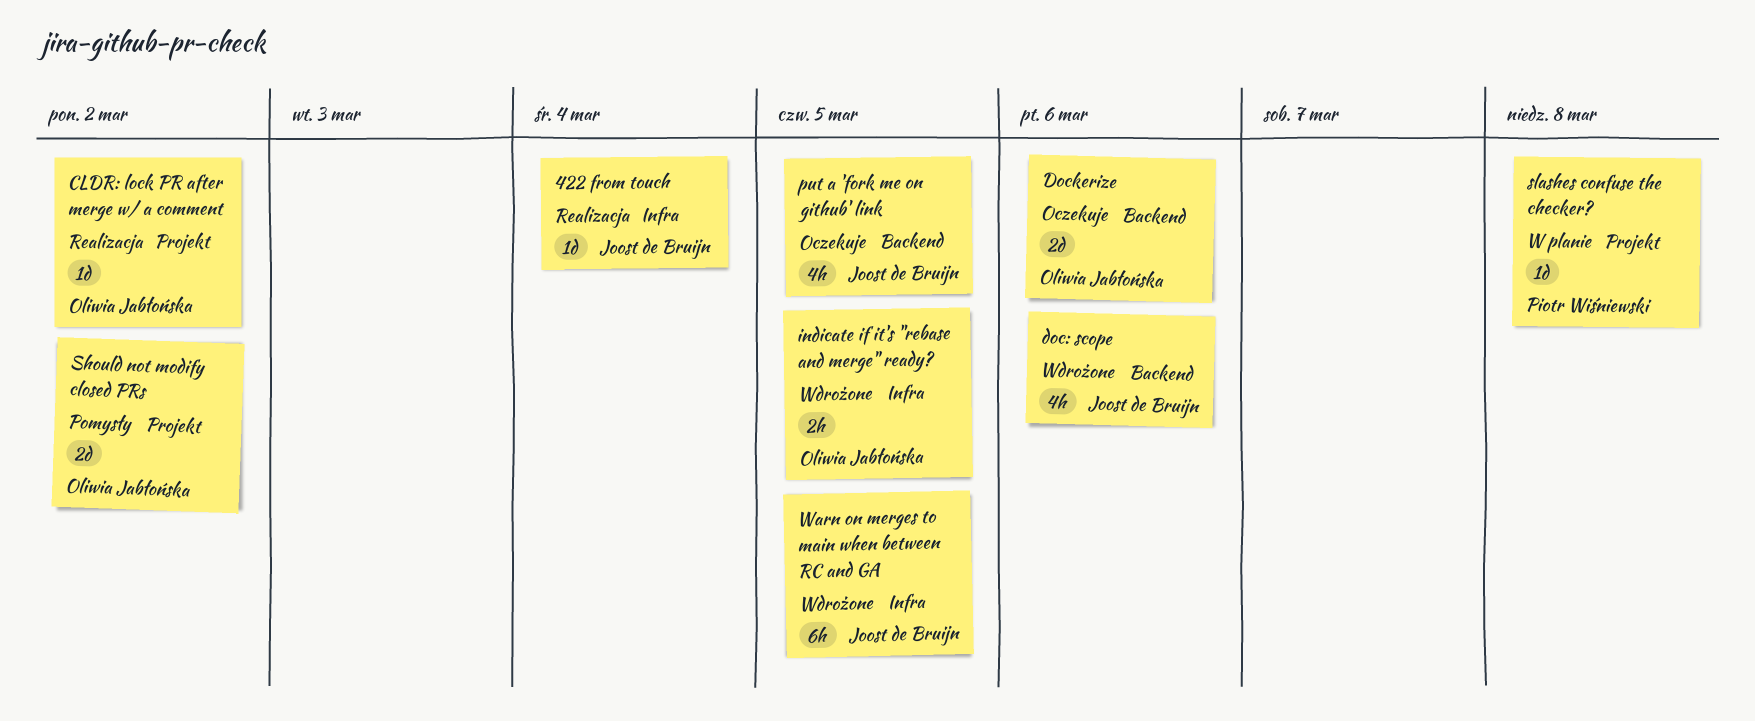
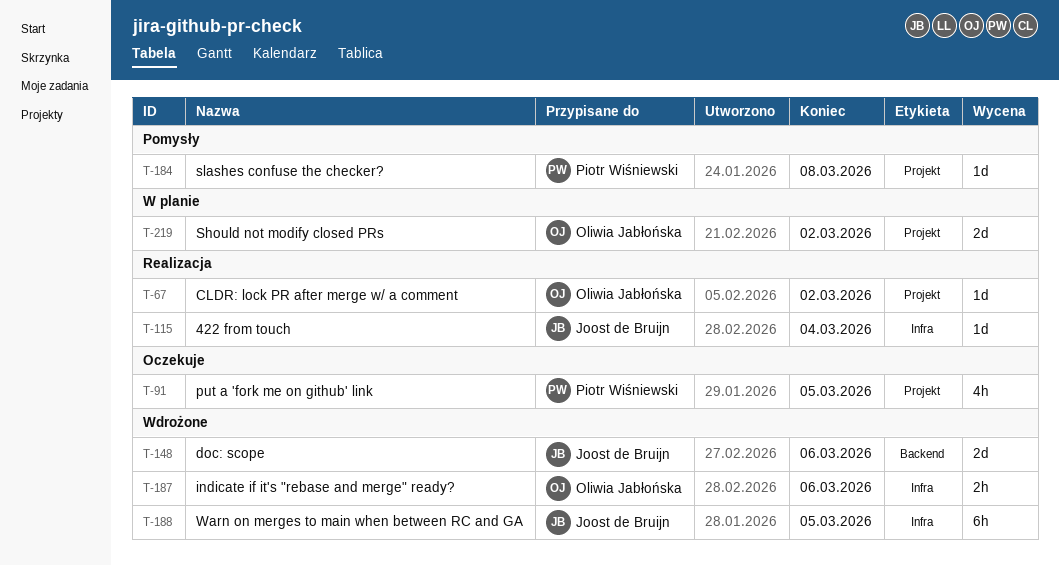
doc: scope, estimate: 4h -> 2d
Dockerize: present -> none
indicate if it's "rebase and merge" ready?, due: Mar 5 -> Mar 6
put a 'fork me on github' link, owner: Joost de Bruijn -> Piotr Wiśniewski
put a 'fork me on github' link, label: Backend -> Projekt
Should not modify closed PRs, status: Pomysły -> W planie
slashes confuse the checker?, status: W planie -> Pomysły

